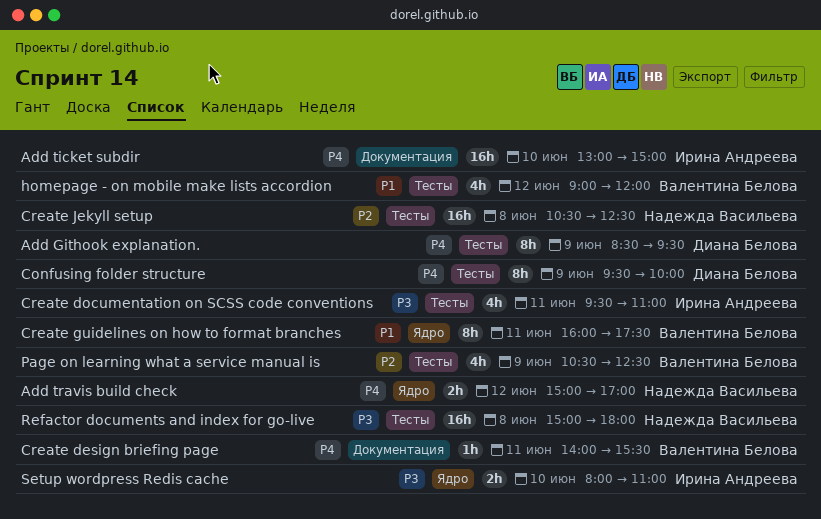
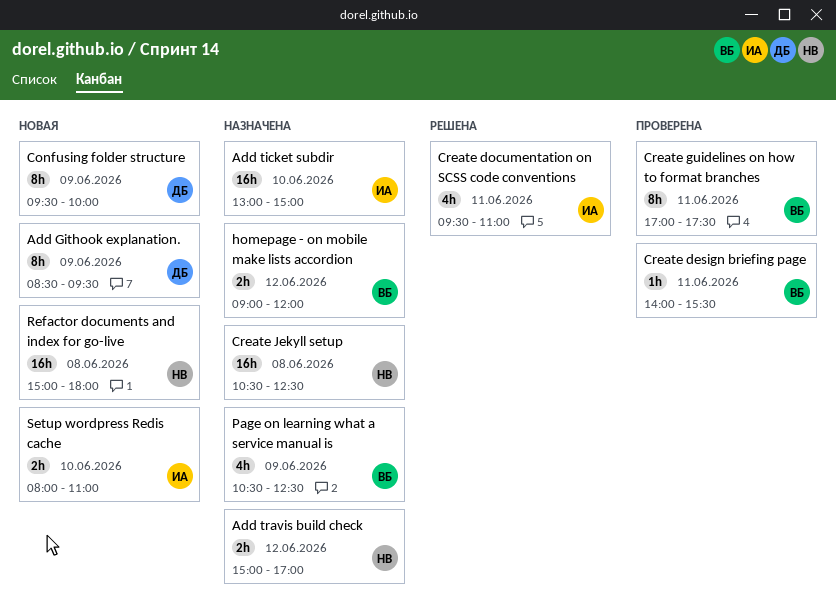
Create guidelines on how to format branches, begins: 16:00 -> 17:00
homepage - on mobile make lists accordion, estimate: 4h -> 2h

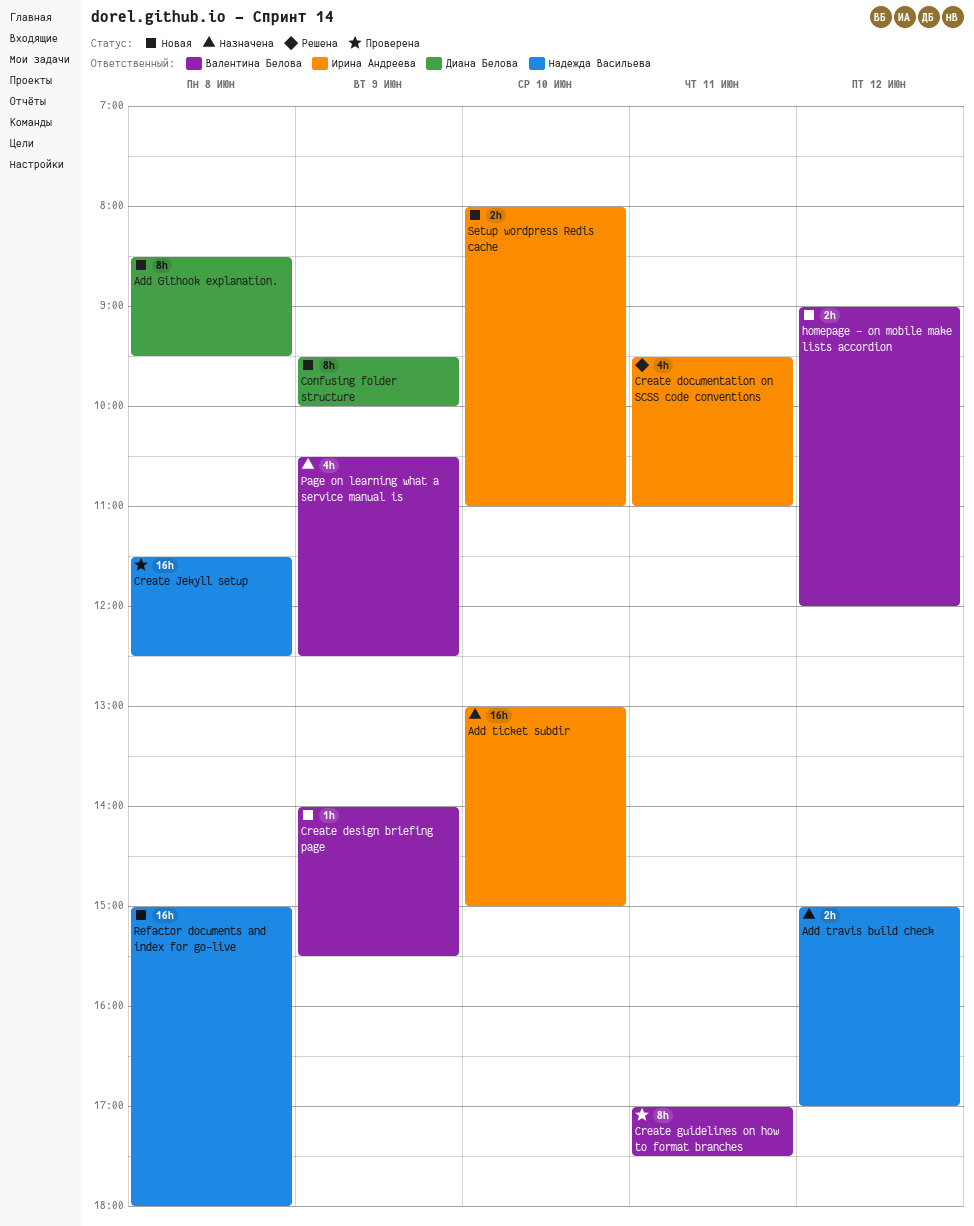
Add Githook explanation., day: Jun 9 -> Jun 8
Create design briefing page, status: Проверена -> Новая
Create design briefing page, day: Jun 11 -> Jun 9
Create Jekyll setup, status: Назначена -> Проверена
Create Jekyll setup, begins: 10:30 -> 11:30
homepage - on mobile make lists accordion, status: Назначена -> Новая

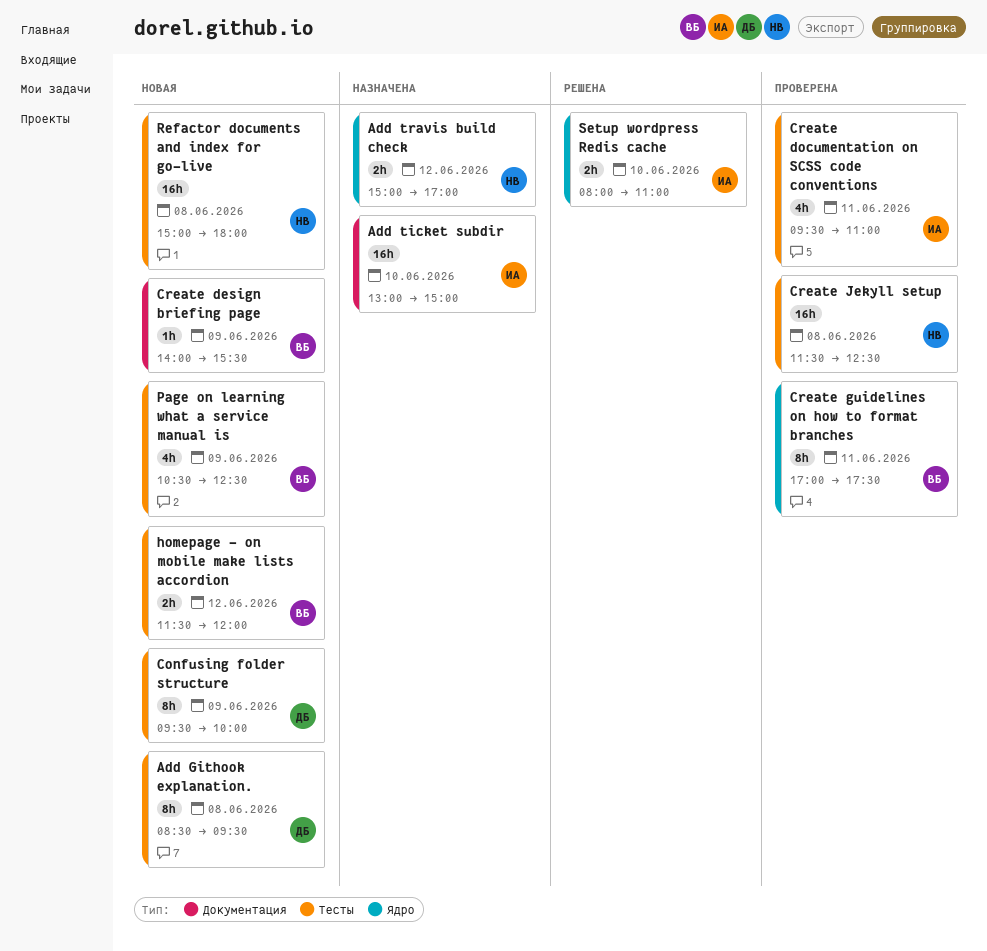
Create documentation on SCSS code conventions, status: Решена -> Проверена
homepage - on mobile make lists accordion, begins: 09:00 -> 11:30
Page on learning what a service manual is, status: Назначена -> Новая
Setup wordpress Redis cache, status: Новая -> Решена

